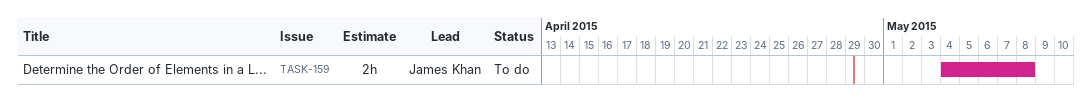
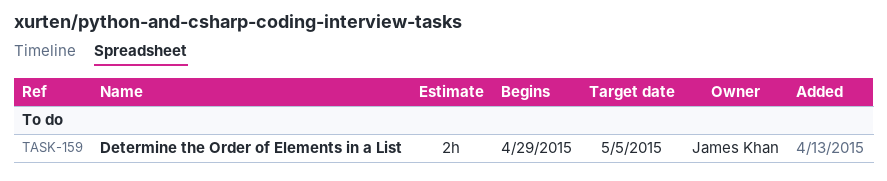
TASK-159, start: May 4 -> Apr 29
TASK-159, due: May 8 -> May 5

